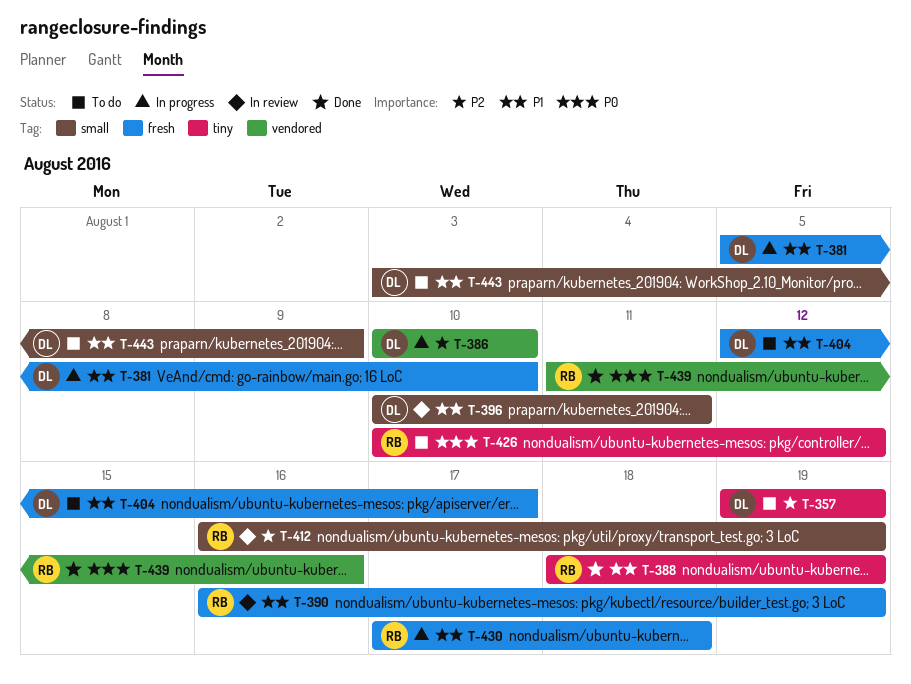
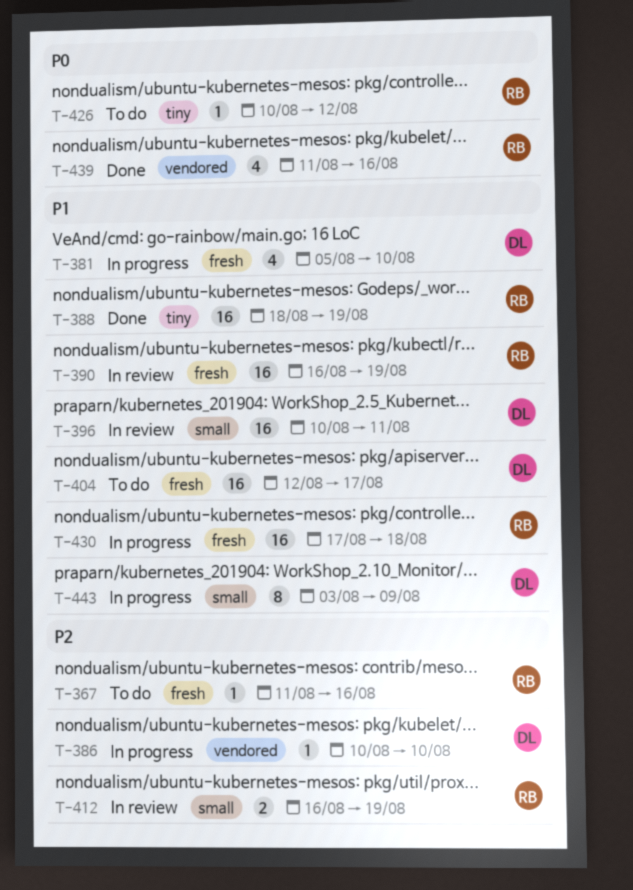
T-357: present -> none
T-367: none -> present
T-443, status: To do -> In progress

